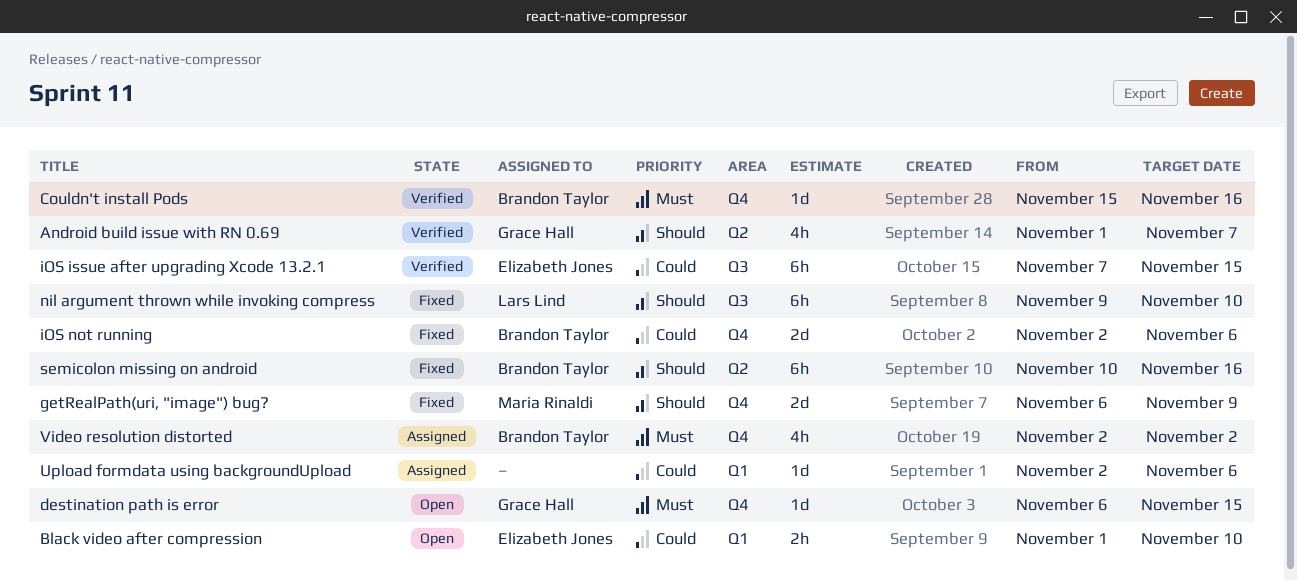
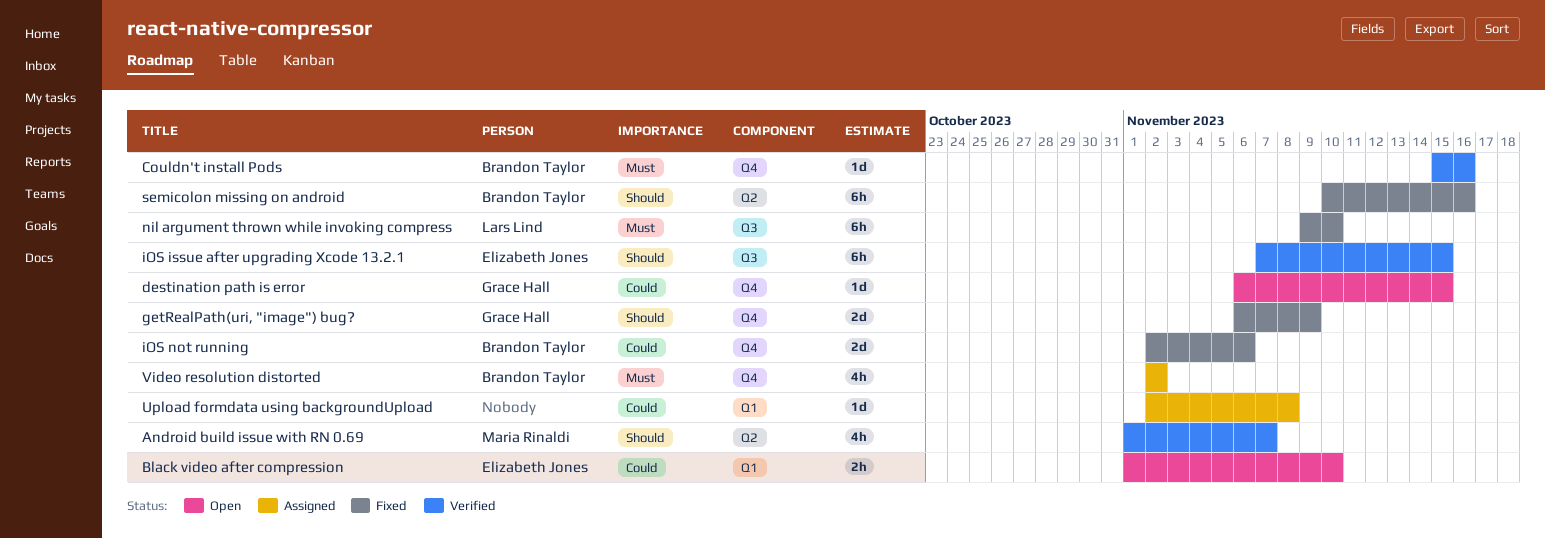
Android build issue with RN 0.69, owner: Grace Hall -> Maria Rinaldi
destination path is error, priority: Must -> Could
getRealPath(uri, "image") bug?, owner: Maria Rinaldi -> Grace Hall
iOS issue after upgrading Xcode 13.2.1, priority: Could -> Should
nil argument thrown while invoking compress, priority: Should -> Must
Upload formdata using backgroundUpload, due: Nov 6 -> Nov 8

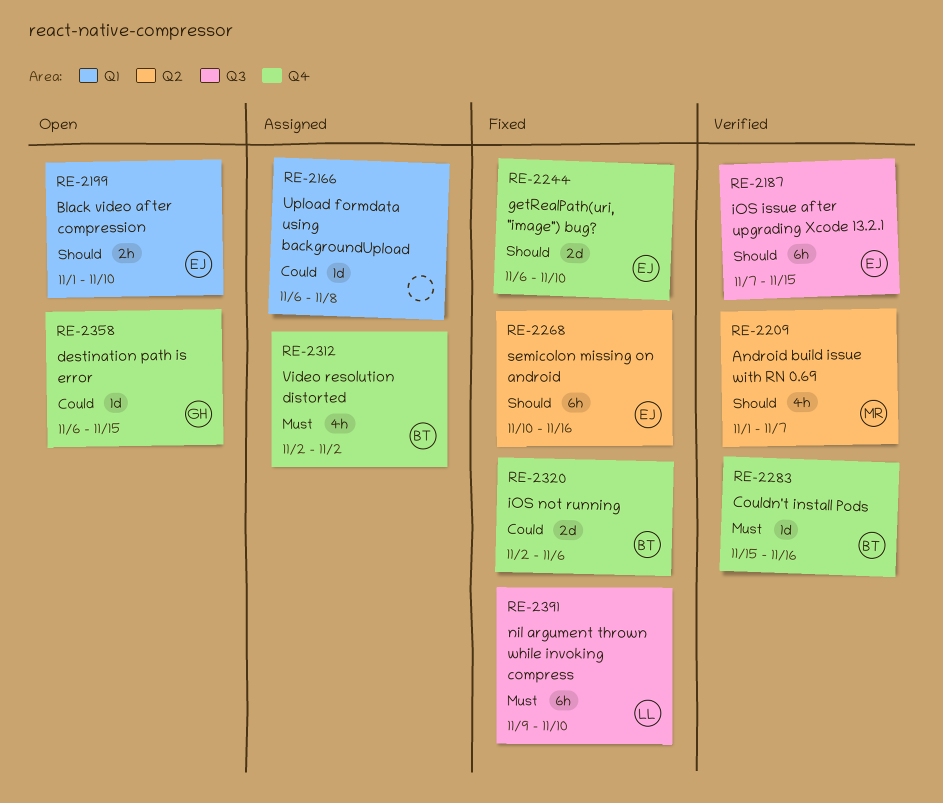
Black video after compression, priority: Could -> Should
getRealPath(uri, "image") bug?, owner: Grace Hall -> Elizabeth Jones
getRealPath(uri, "image") bug?, due: Nov 9 -> Nov 10
semicolon missing on android, owner: Brandon Taylor -> Elizabeth Jones
Upload formdata using backgroundUpload, start: Nov 2 -> Nov 6

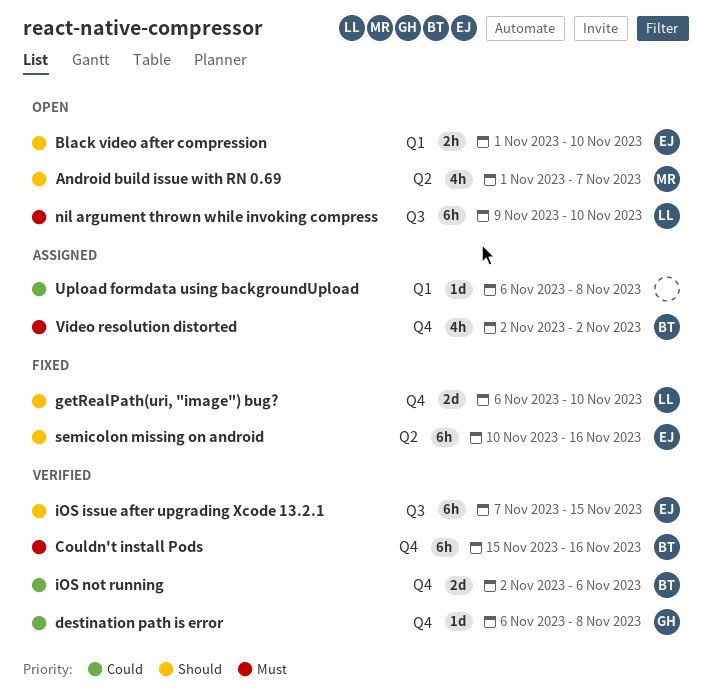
Android build issue with RN 0.69, status: Verified -> Open
Couldn't install Pods, estimate: 1d -> 6h
destination path is error, status: Open -> Verified
destination path is error, due: Nov 15 -> Nov 8
getRealPath(uri, "image") bug?, owner: EJ -> LL
iOS not running, status: Fixed -> Verified
nil argument thrown while invoking compress, status: Fixed -> Open

